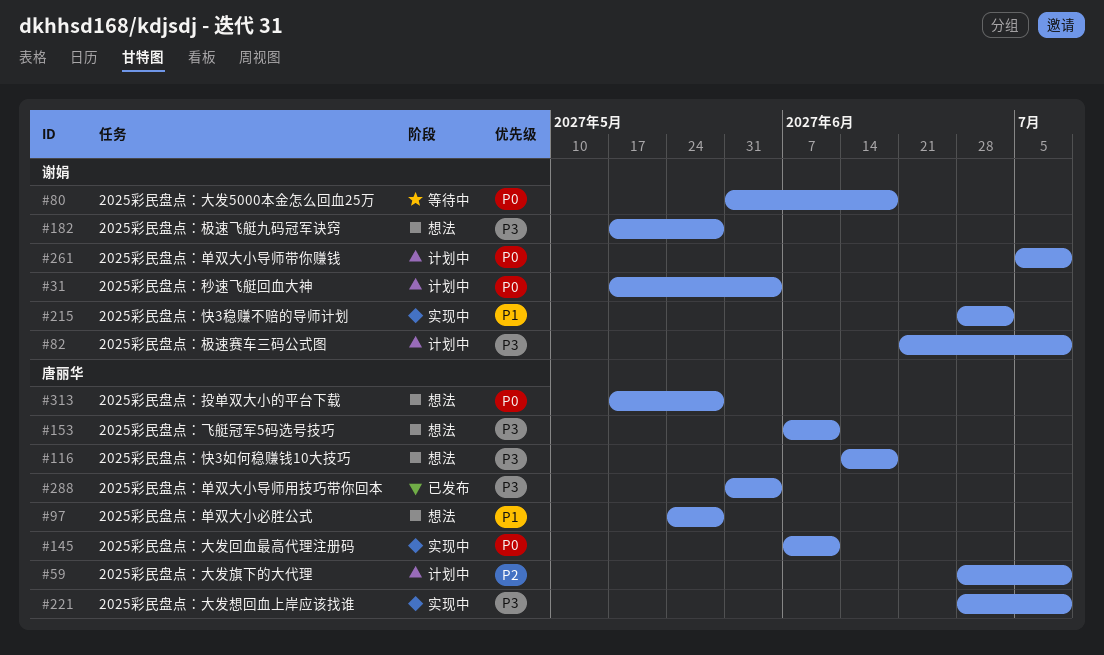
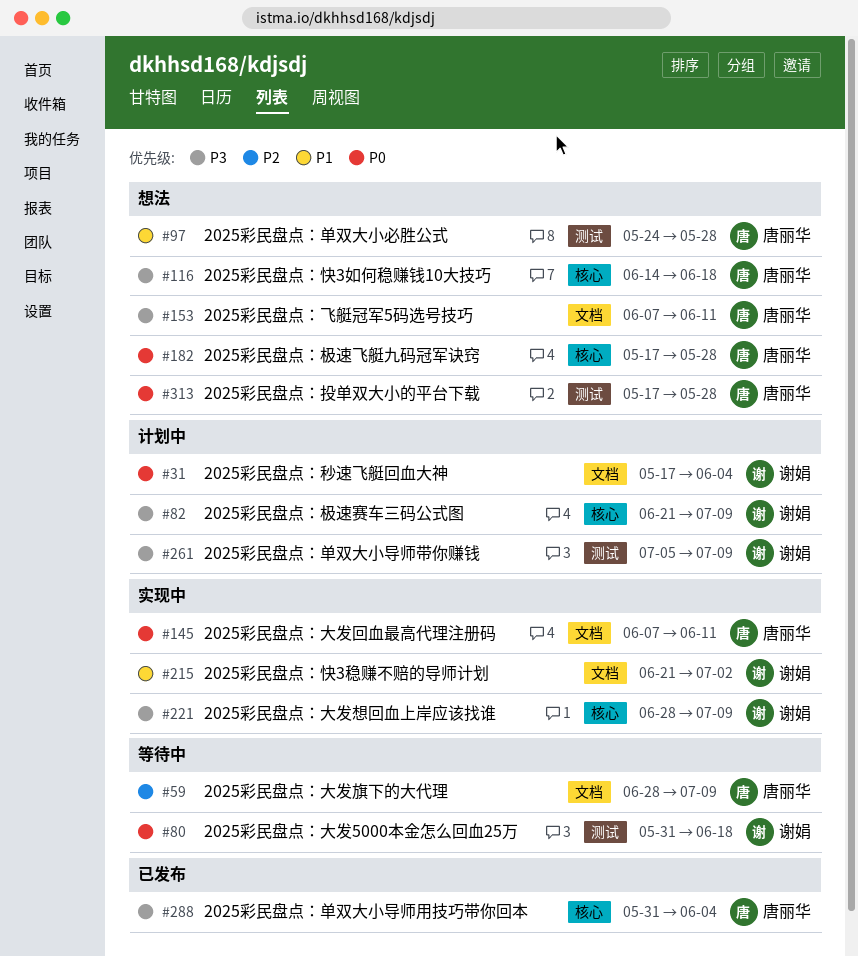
#59, status: 计划中 -> 等待中
#182, owner: 谢娟 -> 唐丽华
#182, priority: P3 -> P0
#215, start: Jun 28 -> Jun 21
#221, owner: 唐丽华 -> 谢娟
#261, priority: P0 -> P3

